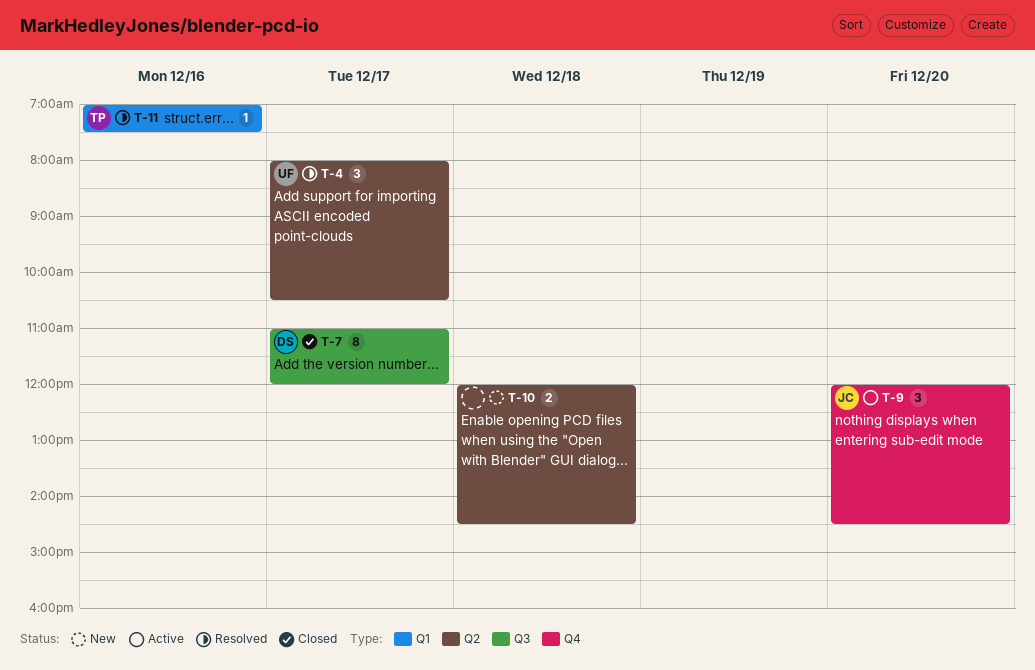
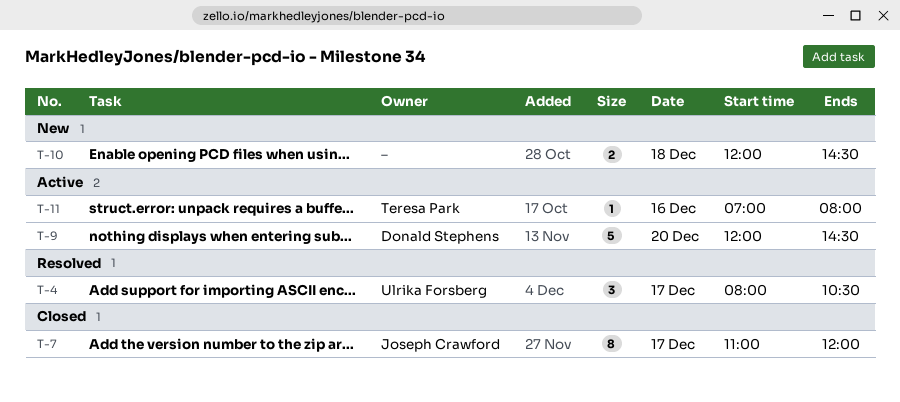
T-7, owner: Donald Stephens -> Joseph Crawford
T-9, owner: Joseph Crawford -> Donald Stephens
T-9, estimate: 3 -> 5
T-11, status: Resolved -> Active
T-11, ends: 07:30 -> 08:00

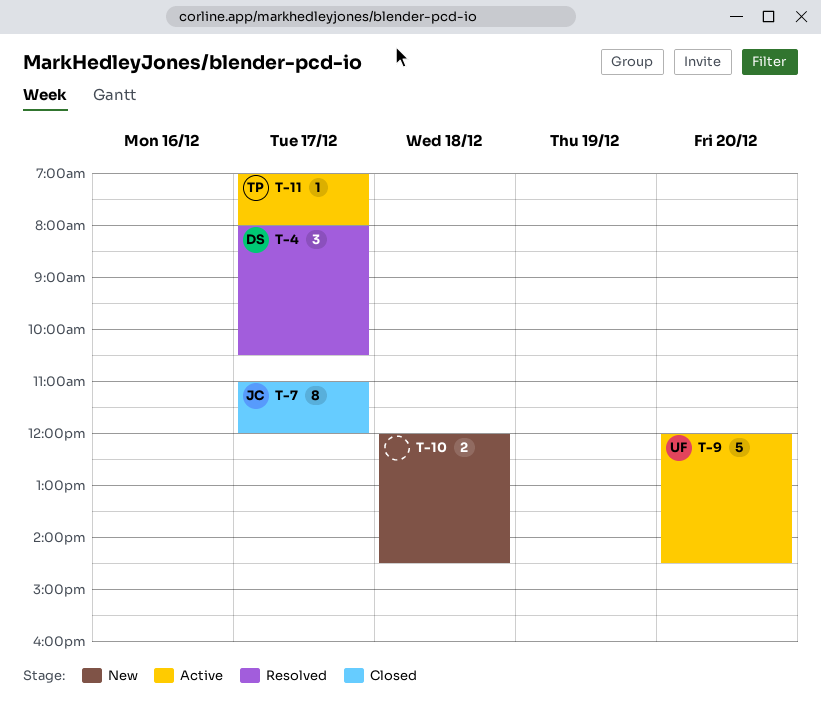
T-4, owner: Ulrika Forsberg -> Donald Stephens
T-9, owner: Donald Stephens -> Ulrika Forsberg
T-11, day: Dec 16 -> Dec 17

